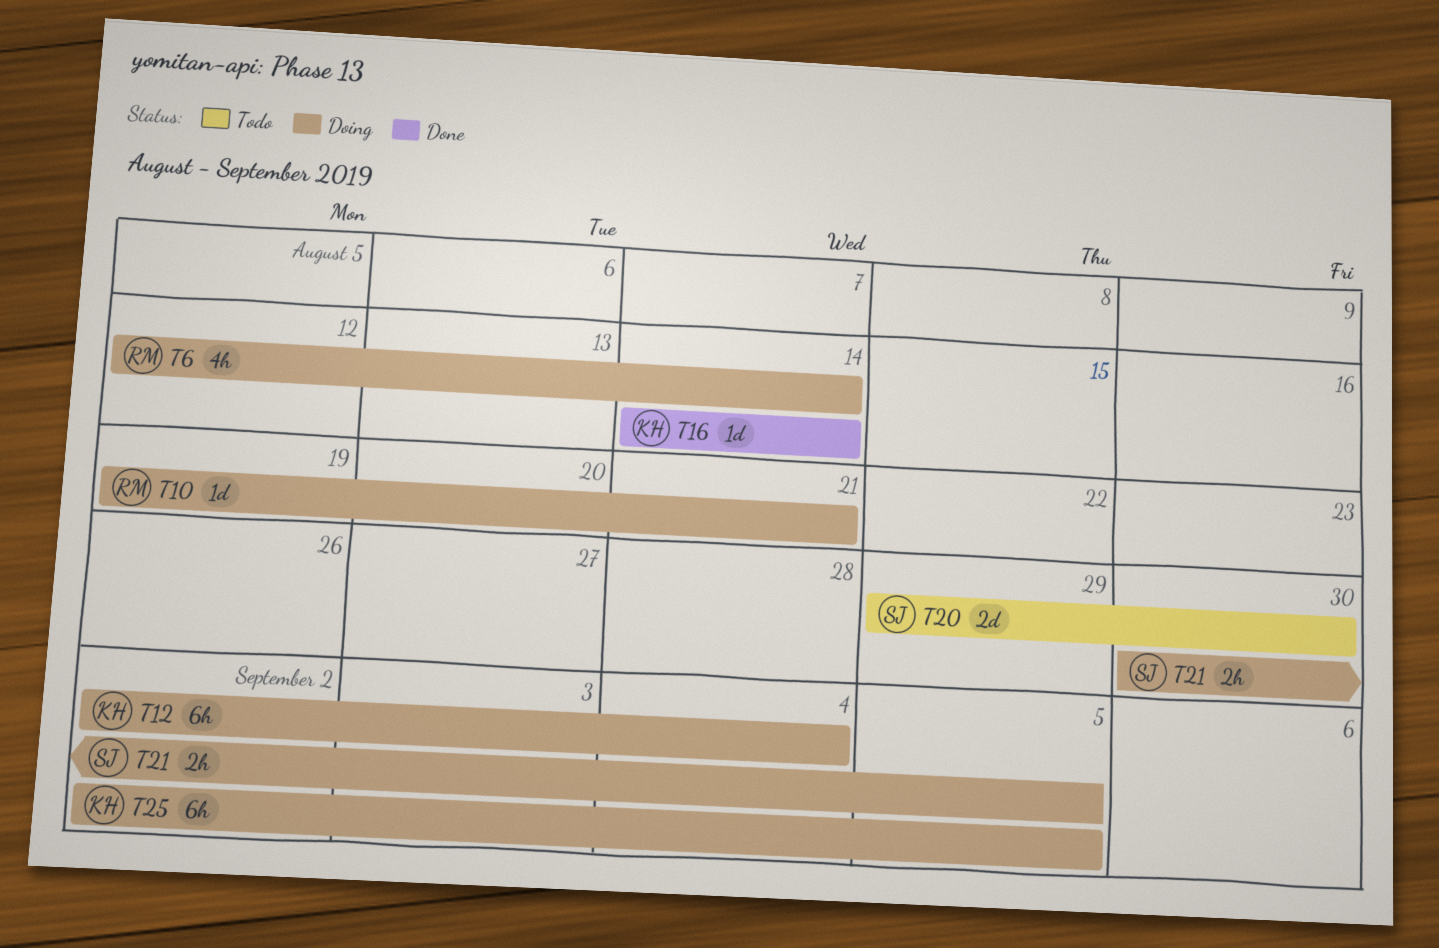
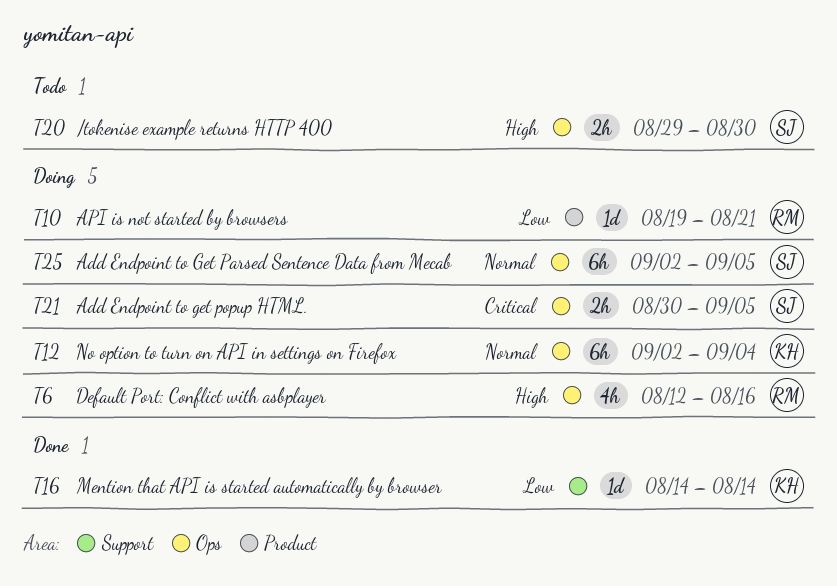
T6, due: Aug 14 -> Aug 16
T20, estimate: 2d -> 2h
T25, owner: KH -> SJ

